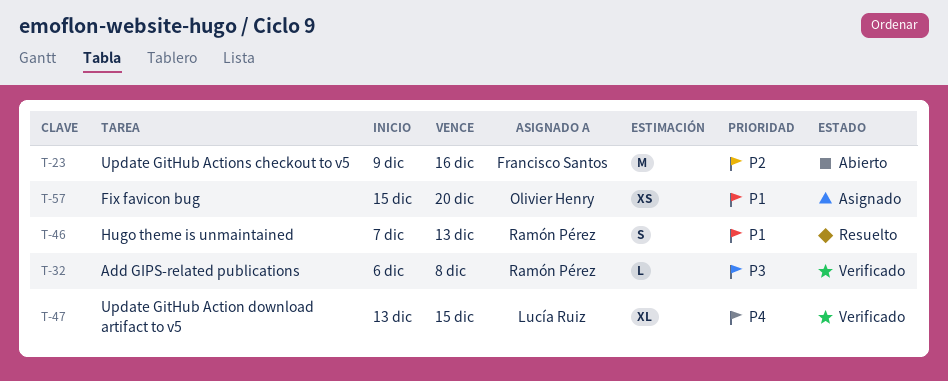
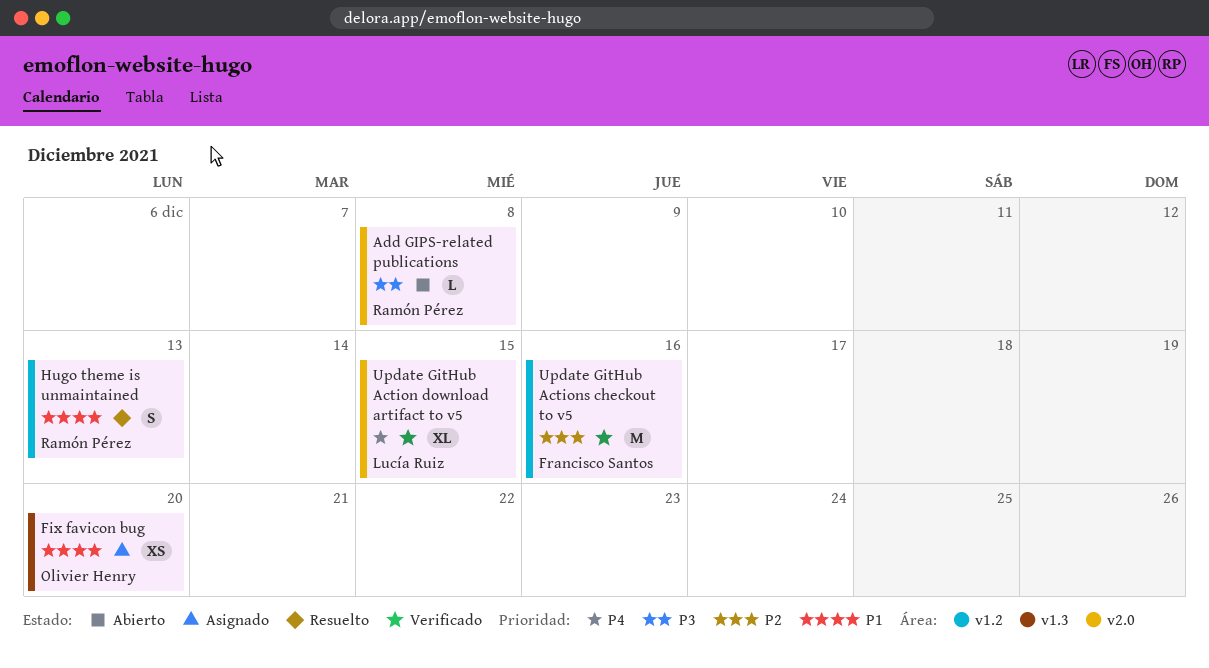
Add GIPS-related publications, status: Verificado -> Abierto
Update GitHub Actions checkout to v5, status: Abierto -> Verificado

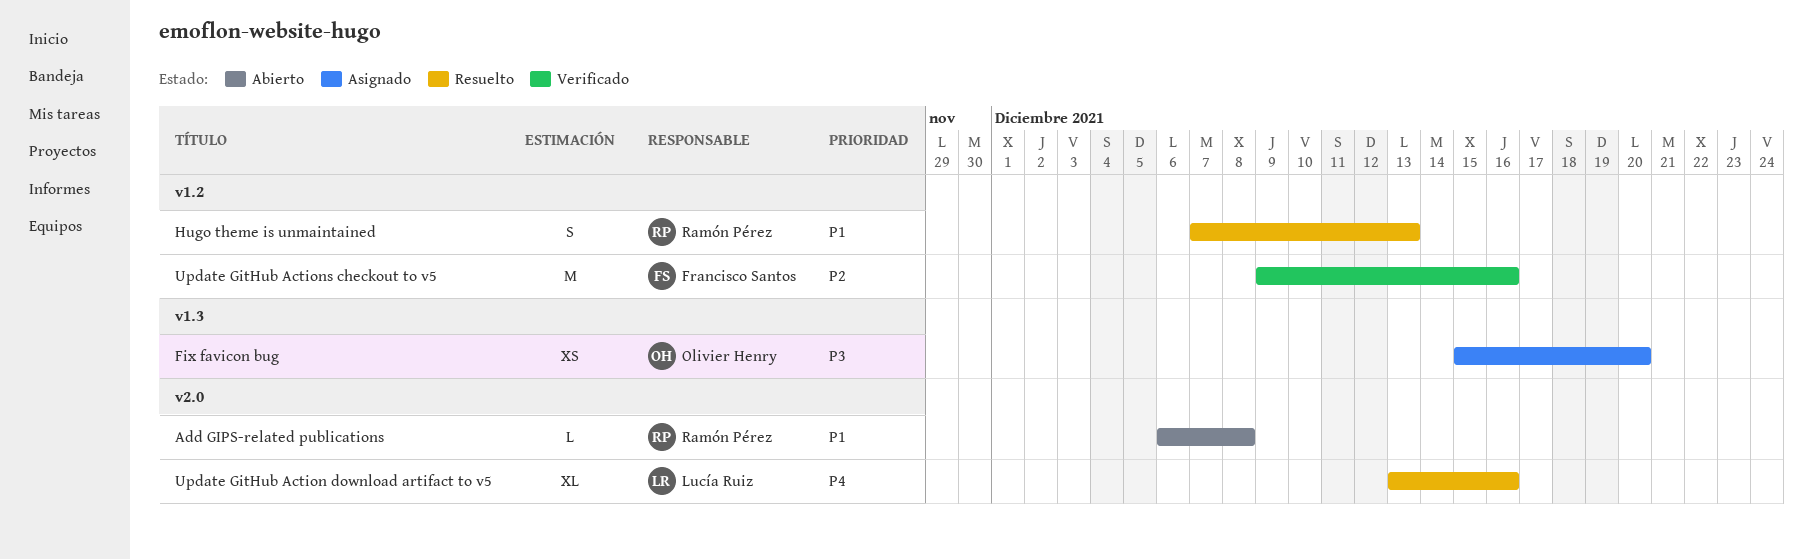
Add GIPS-related publications, priority: P3 -> P1
Fix favicon bug, priority: P1 -> P3
Update GitHub Action download artifact to v5, status: Verificado -> Resuelto
Update GitHub Action download artifact to v5, due: Dec 15 -> Dec 16

